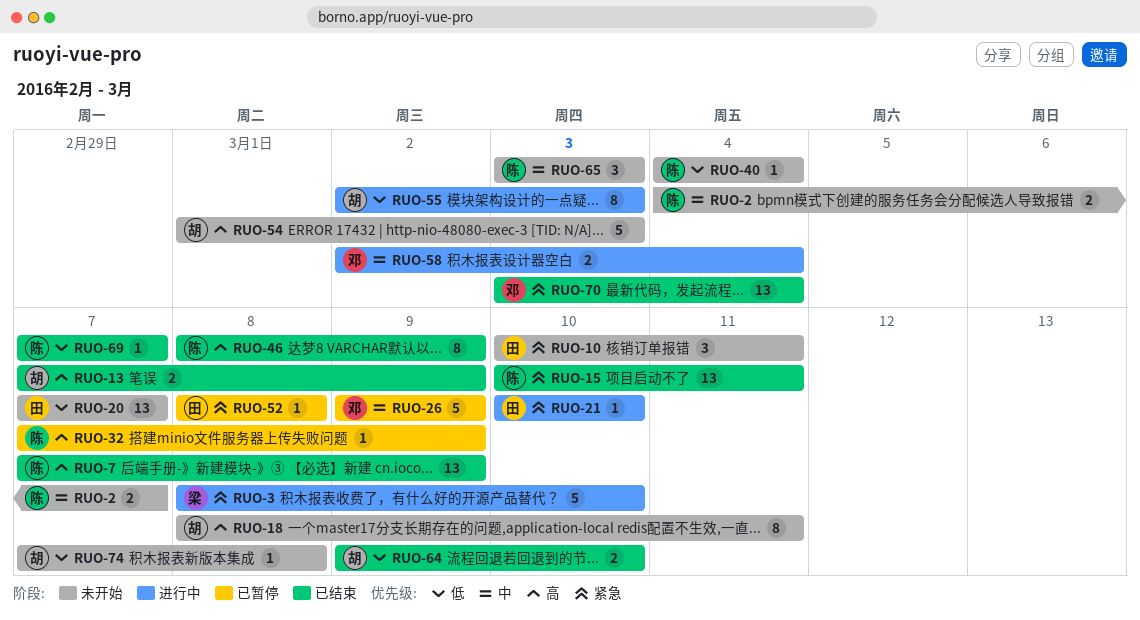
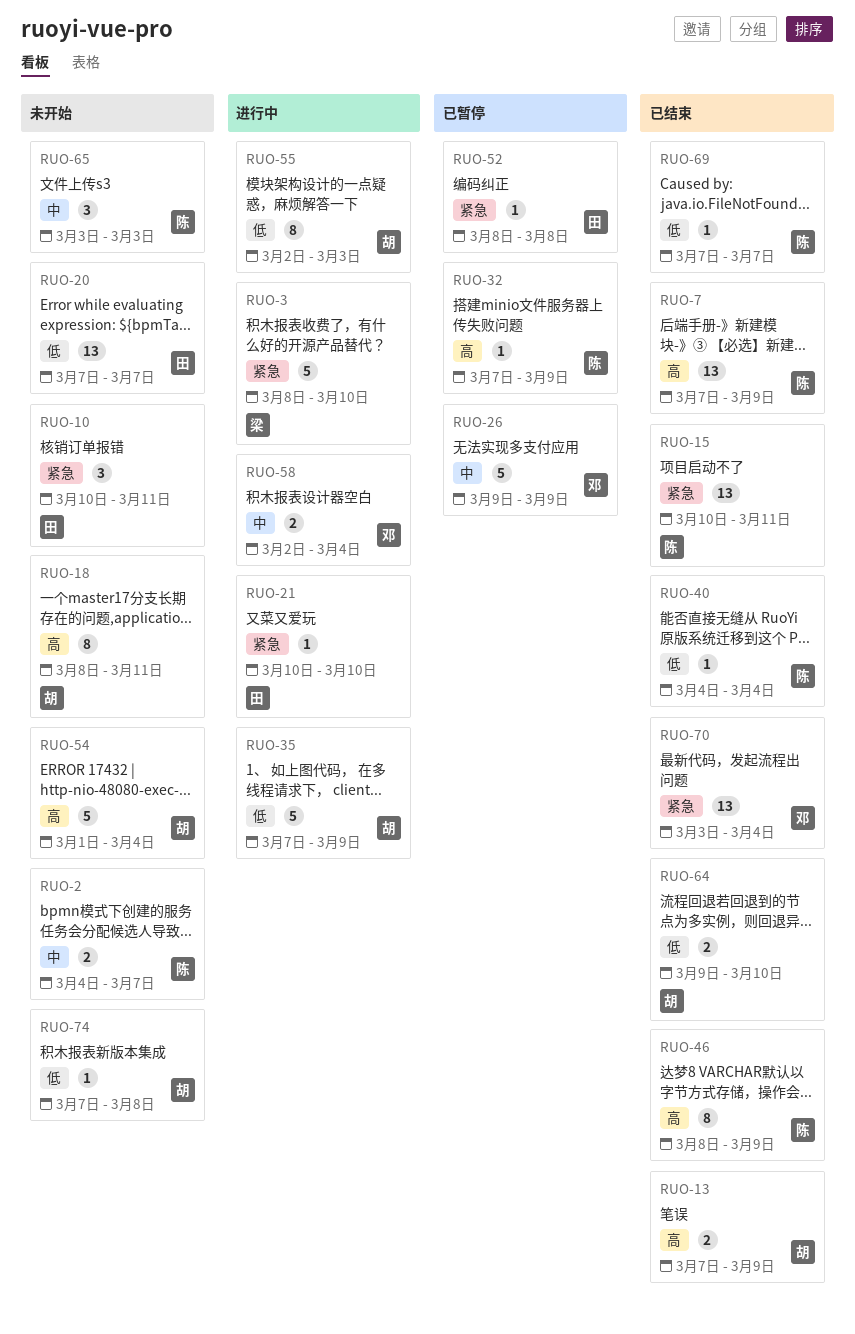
RUO-35: none -> present
RUO-40, status: 未开始 -> 已结束
RUO-54, due: Mar 3 -> Mar 4

